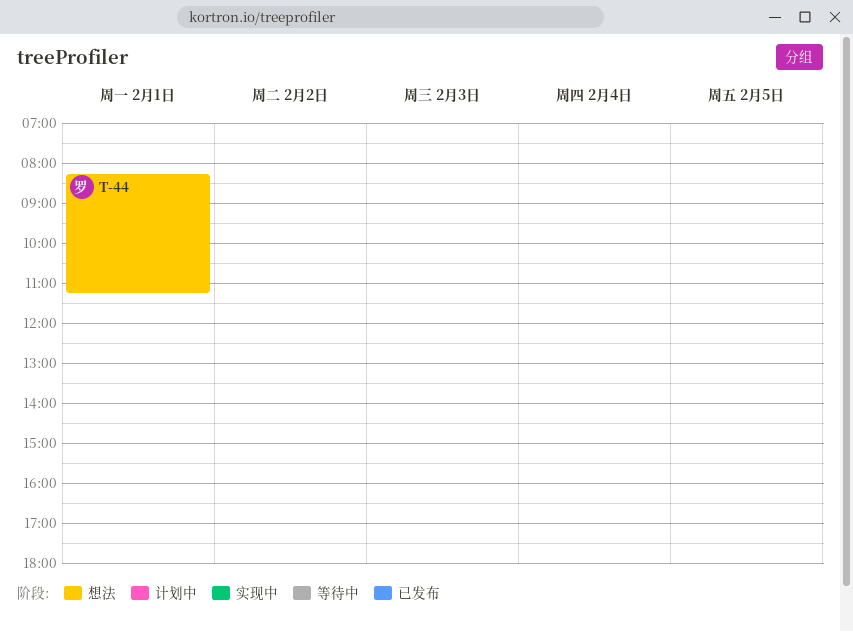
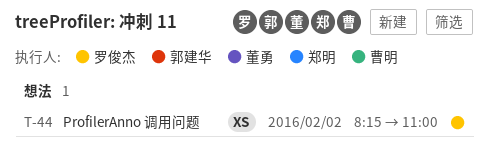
T-44, day: Feb 1 -> Feb 2
T-44, ends: 11:15 -> 11:00

